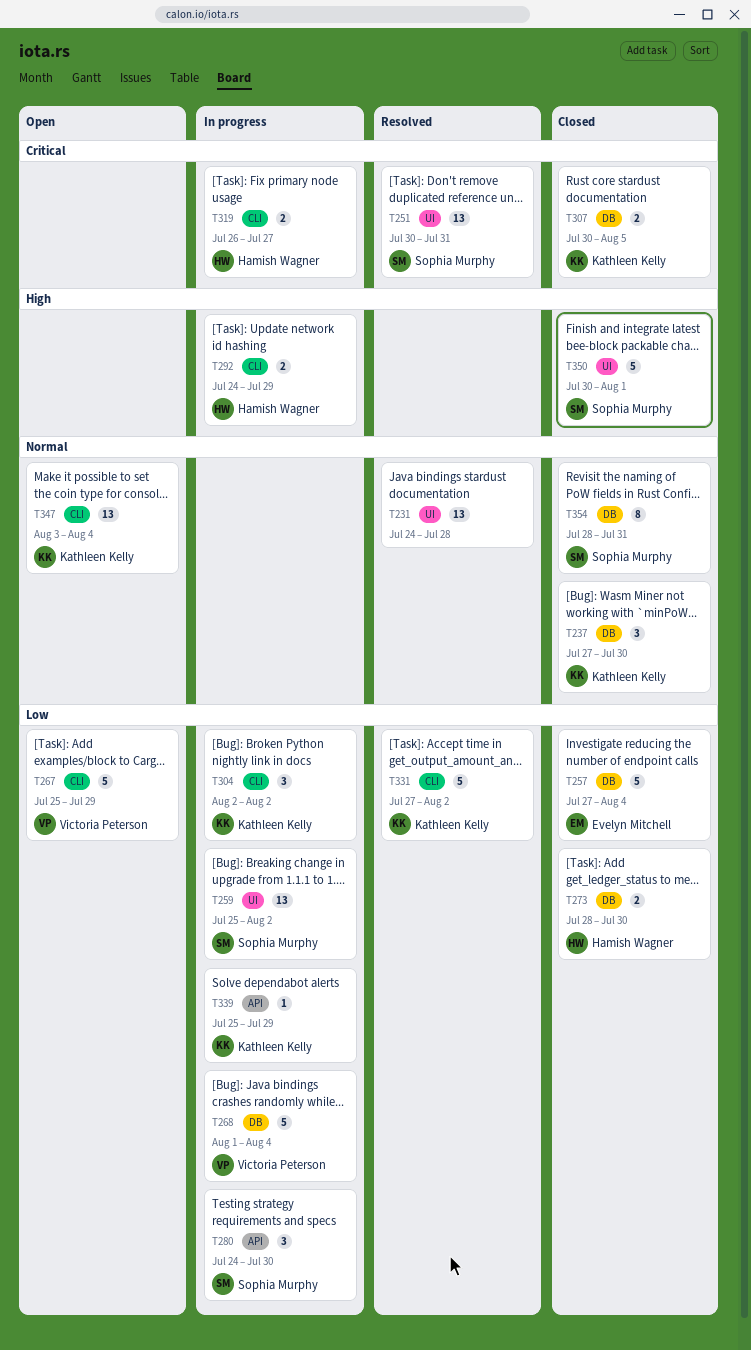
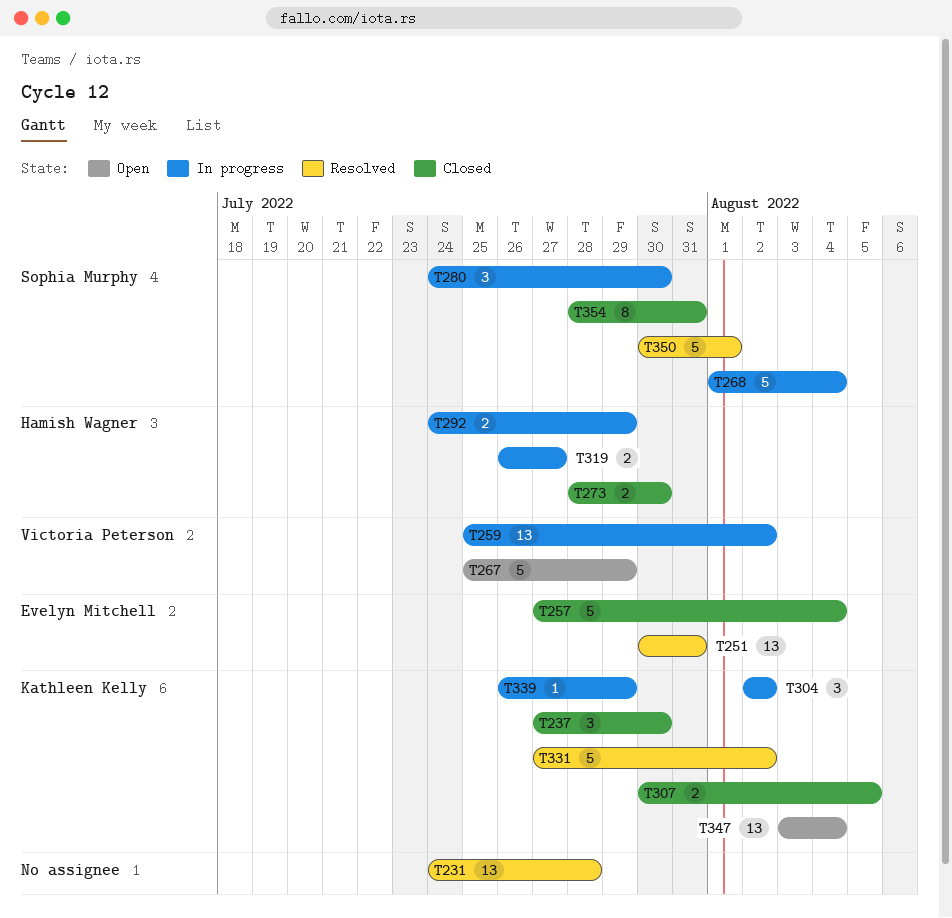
T251, owner: Sophia Murphy -> Evelyn Mitchell
T259, owner: Sophia Murphy -> Victoria Peterson
T268, owner: Victoria Peterson -> Sophia Murphy
T339, start: Jul 25 -> Jul 26
T350, status: Closed -> Resolved

